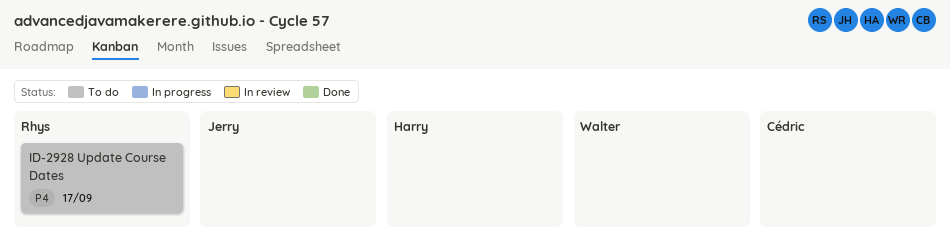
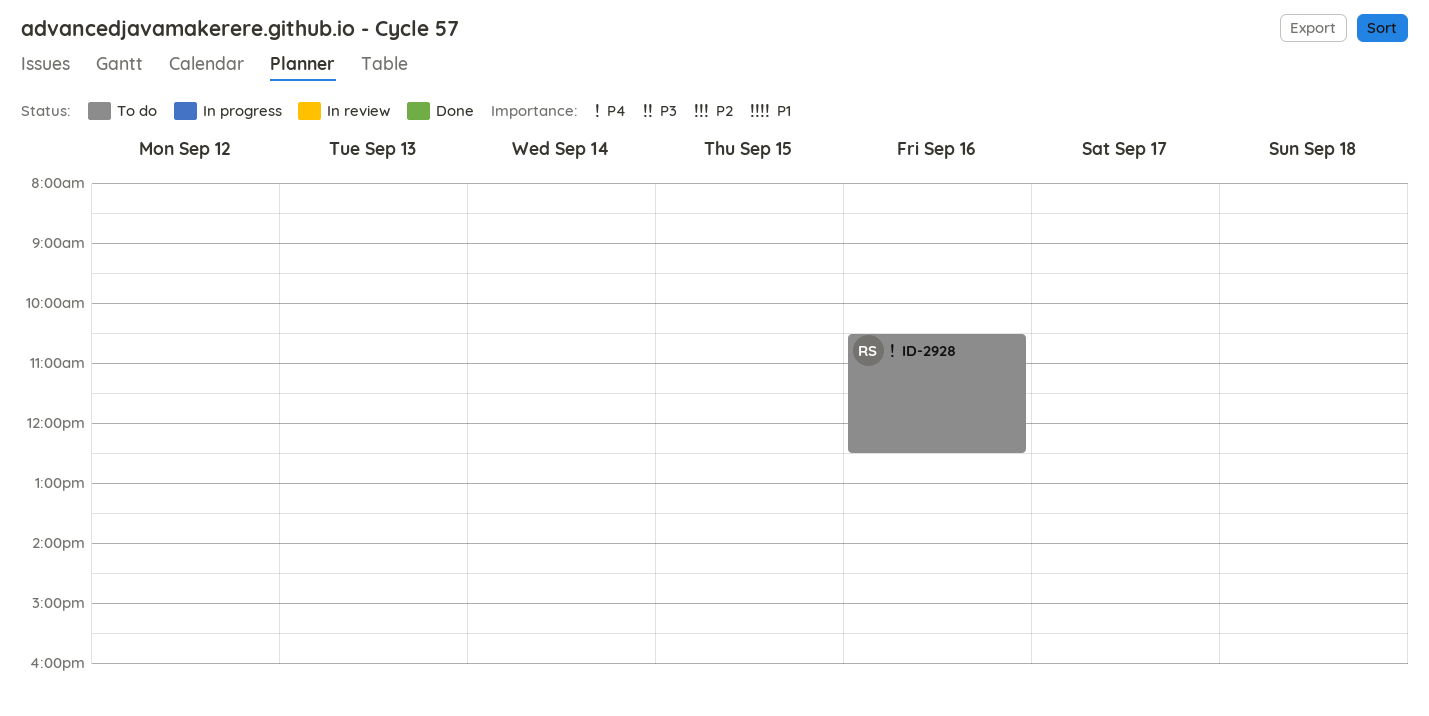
ID-2928, day: Sep 17 -> Sep 16

